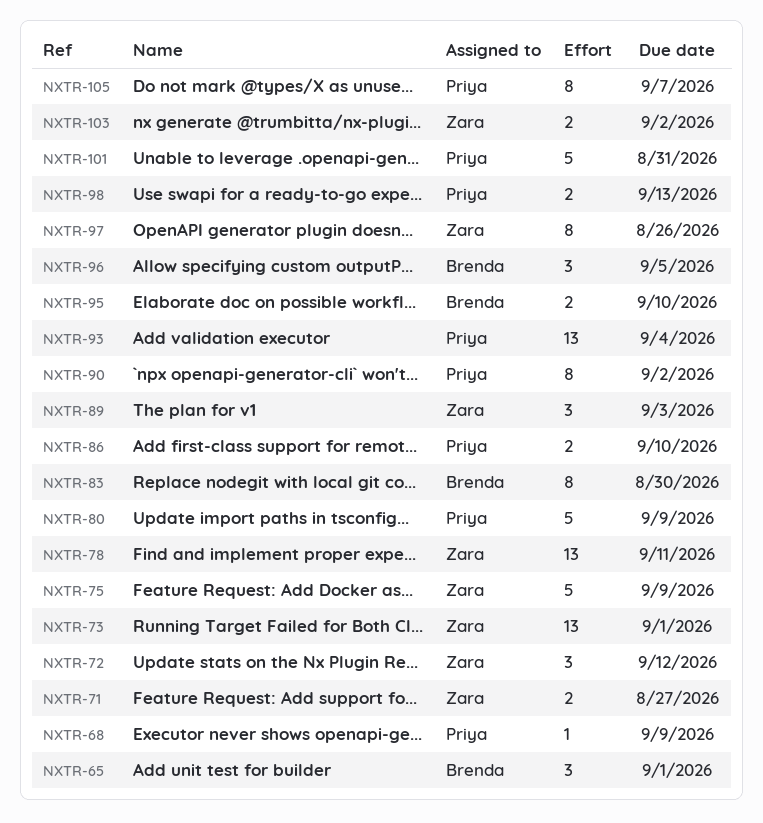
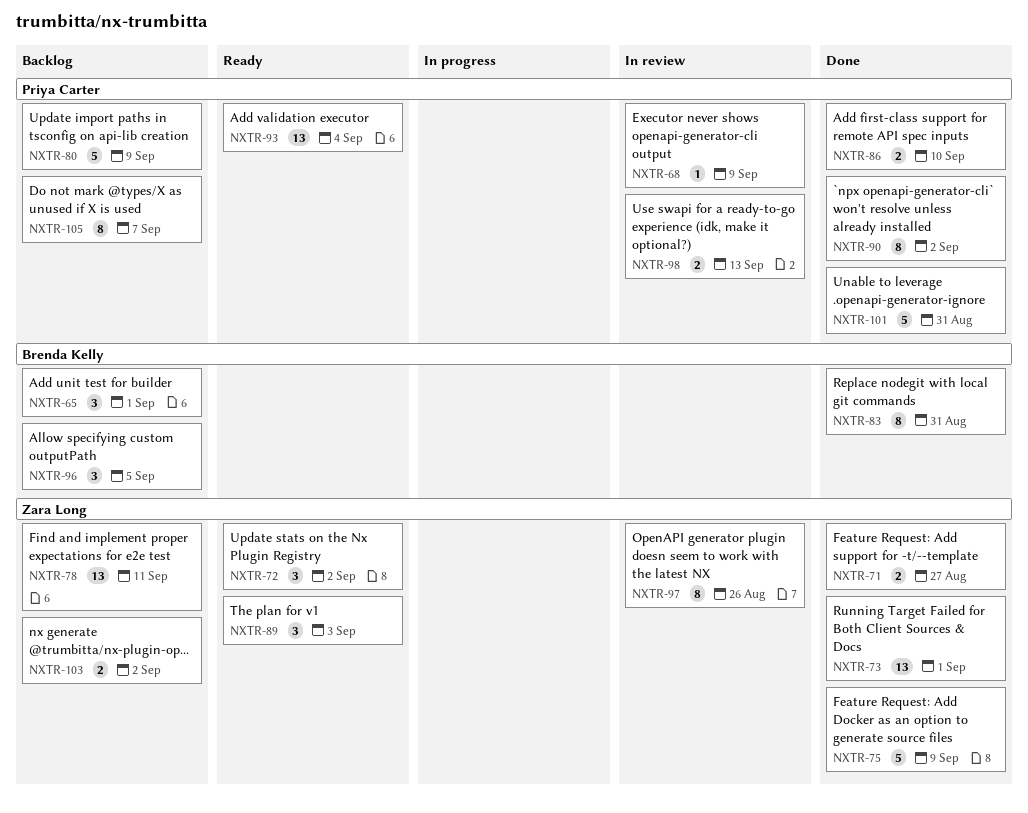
NXTR-72, due: Sep 12 -> Sep 2
NXTR-83, due: Aug 30 -> Aug 31
NXTR-95: present -> none

